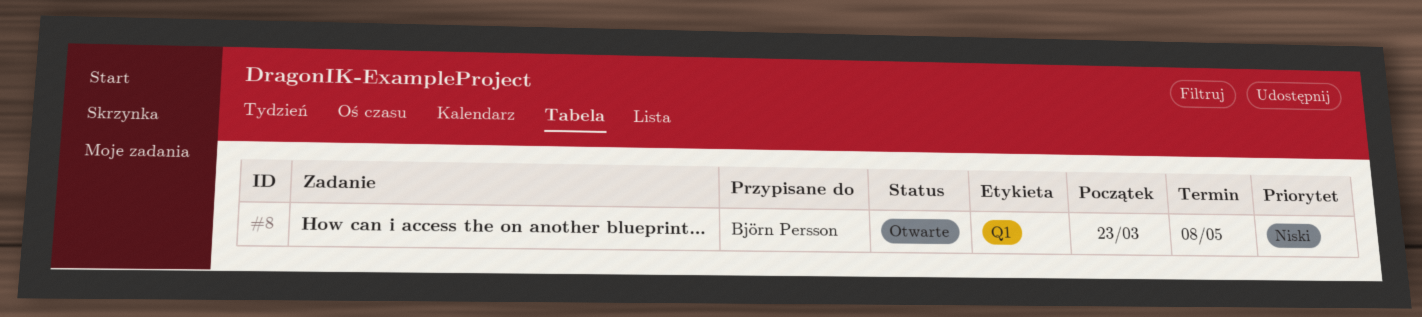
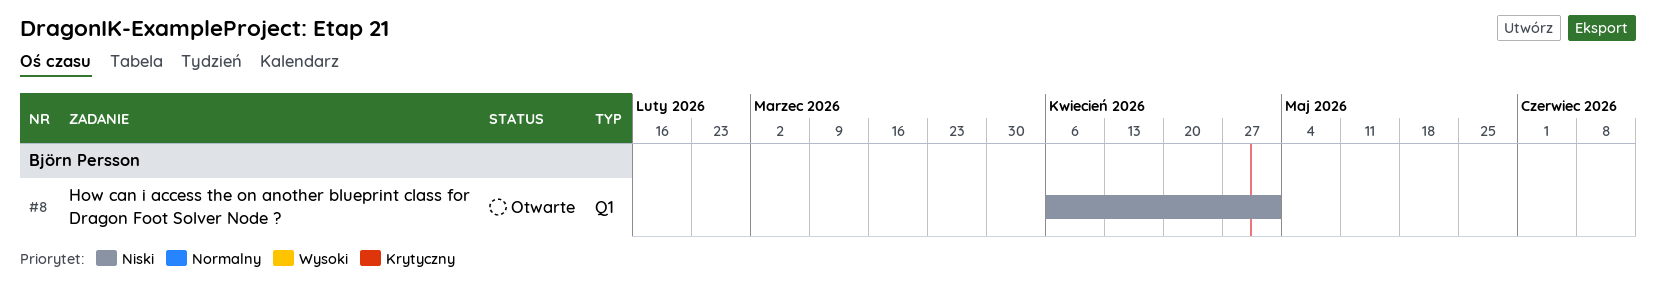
#8, start: Mar 23 -> Apr 6
#8, due: May 8 -> May 1

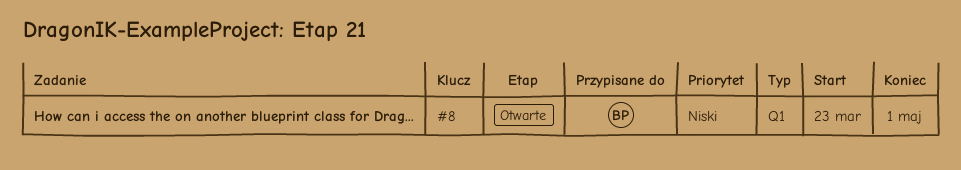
#8, start: Apr 6 -> Mar 23

